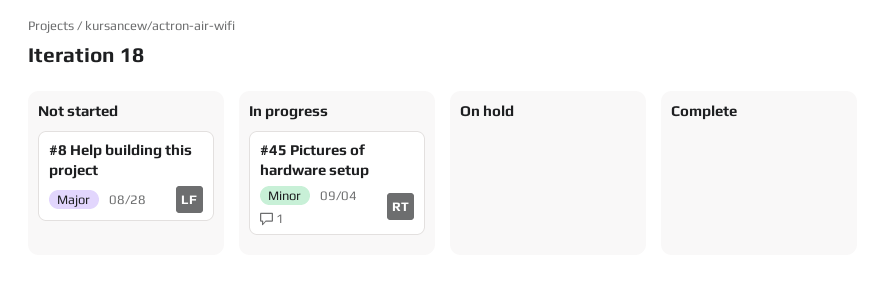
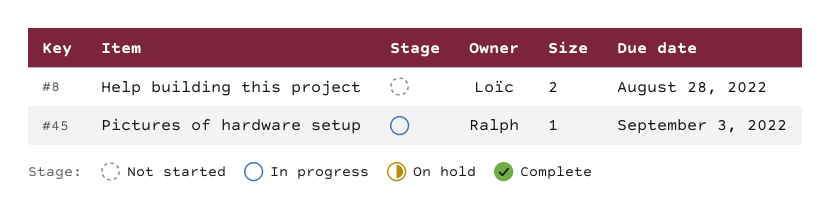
#45, due: Sep 4 -> Sep 3

